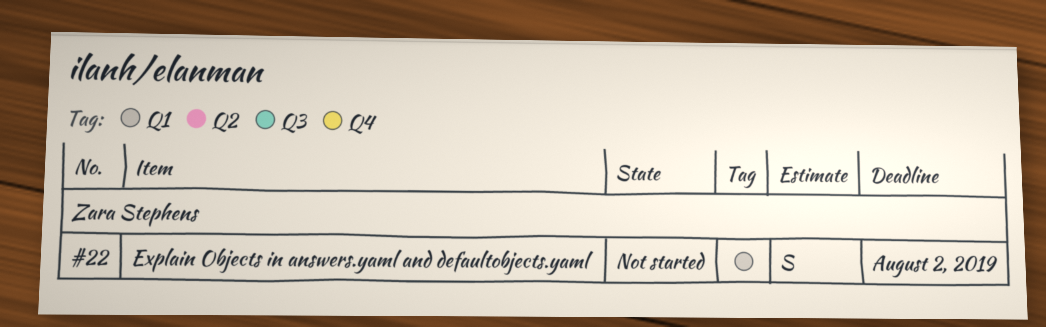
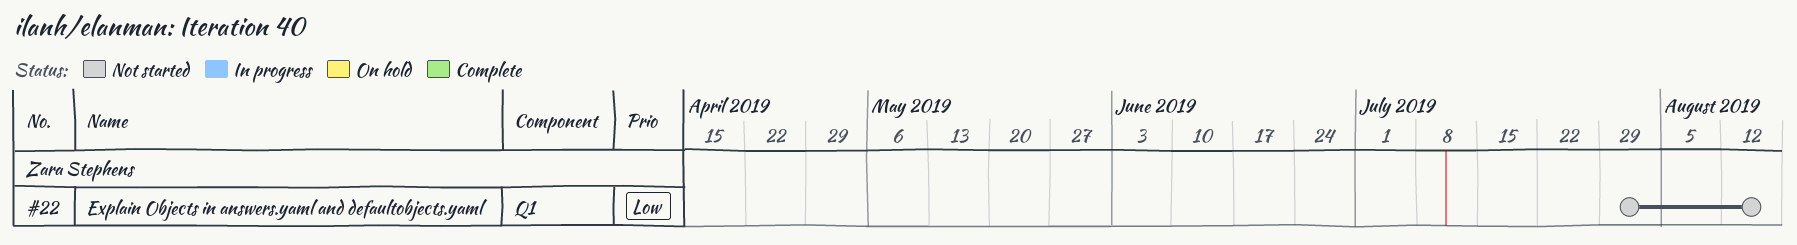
#22, due: Aug 2 -> Aug 16

